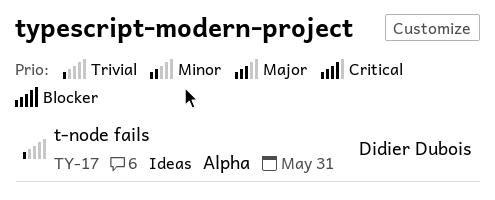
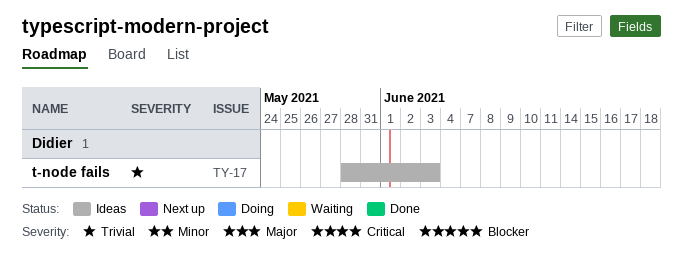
TY-17, due: May 31 -> Jun 3

